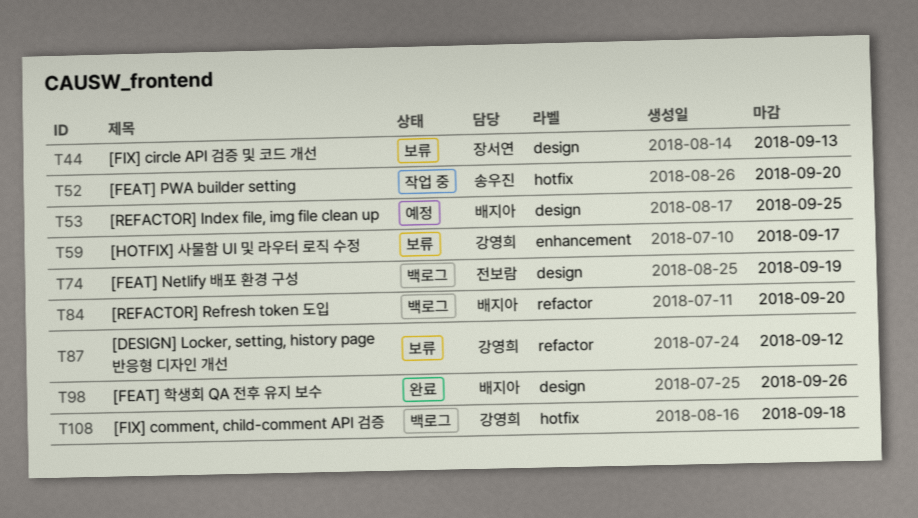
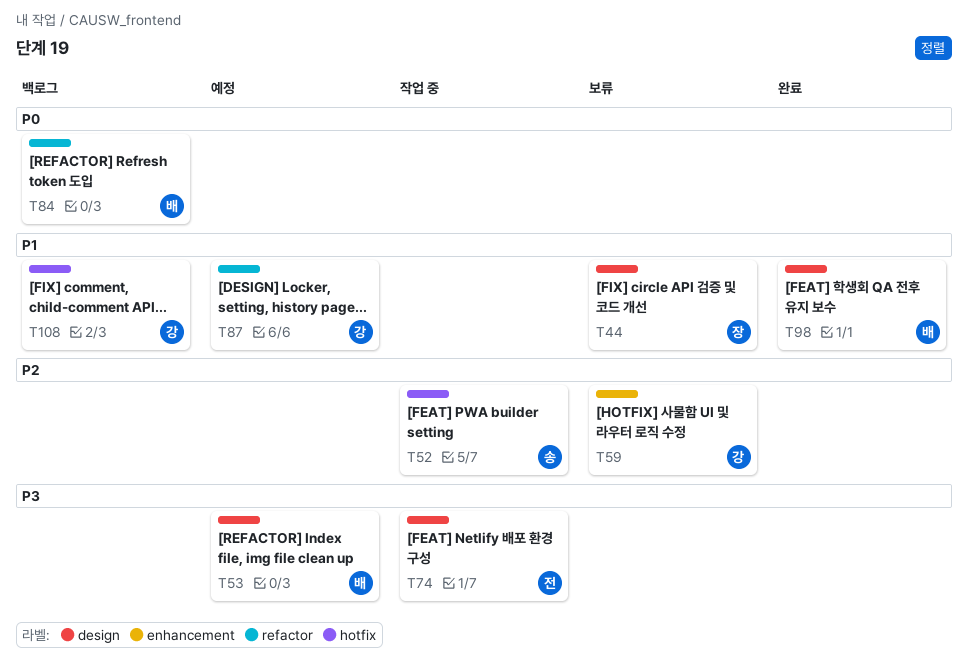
T74, status: 백로그 -> 작업 중
T87, status: 보류 -> 예정

